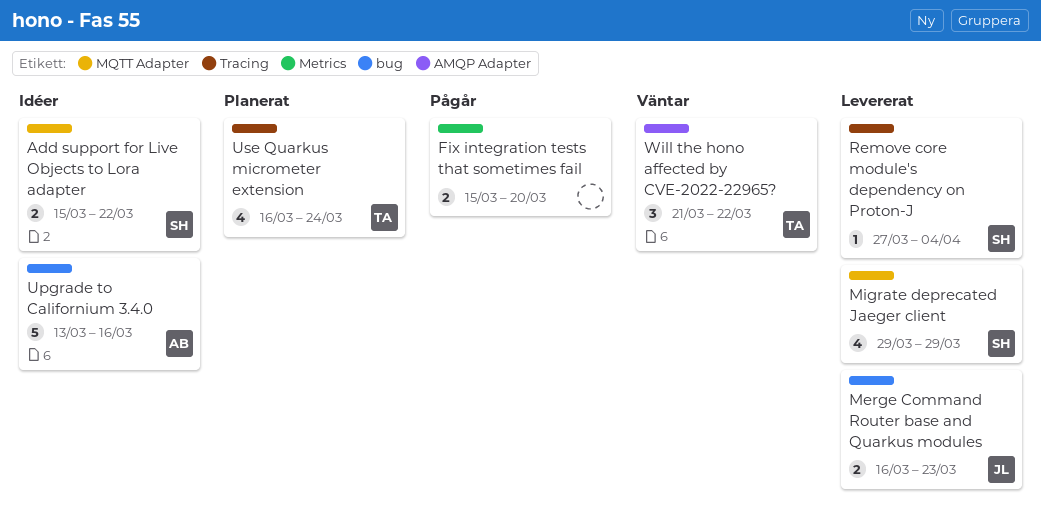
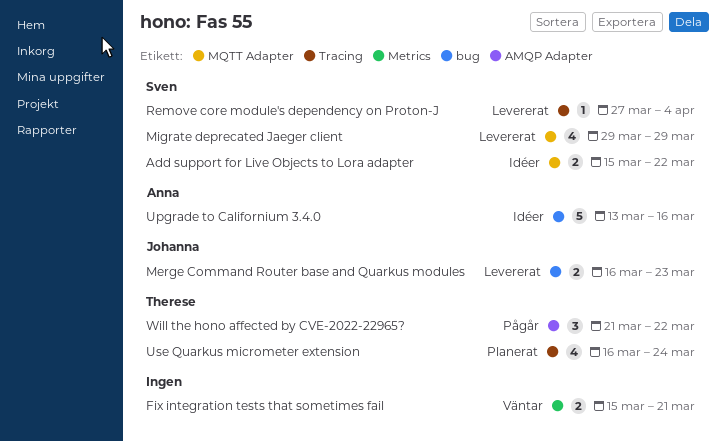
Fix integration tests that sometimes fail, status: Pågår -> Väntar
Fix integration tests that sometimes fail, due: Mar 20 -> Mar 21
Will the hono affected by CVE-2022-22965?, status: Väntar -> Pågår

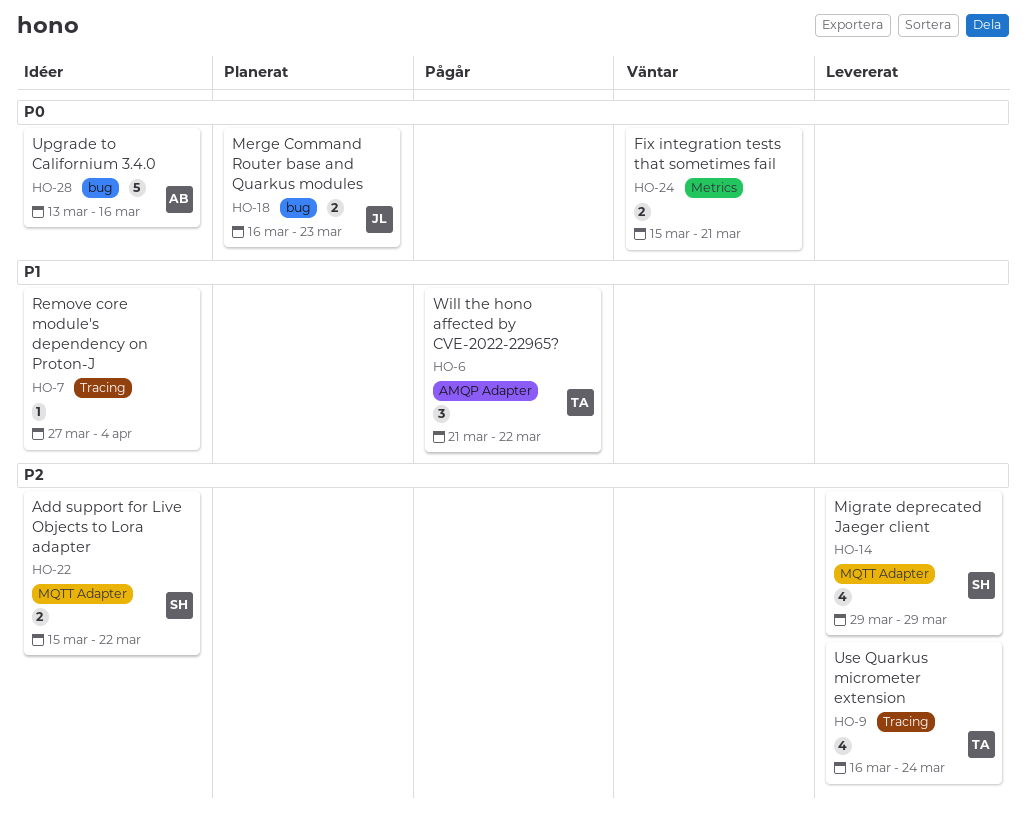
Merge Command Router base and Quarkus modules, status: Levererat -> Planerat
Remove core module's dependency on Proton-J, status: Levererat -> Idéer
Remove core module's dependency on Proton-J, owner: Sven -> none
Use Quarkus micrometer extension, status: Planerat -> Levererat

